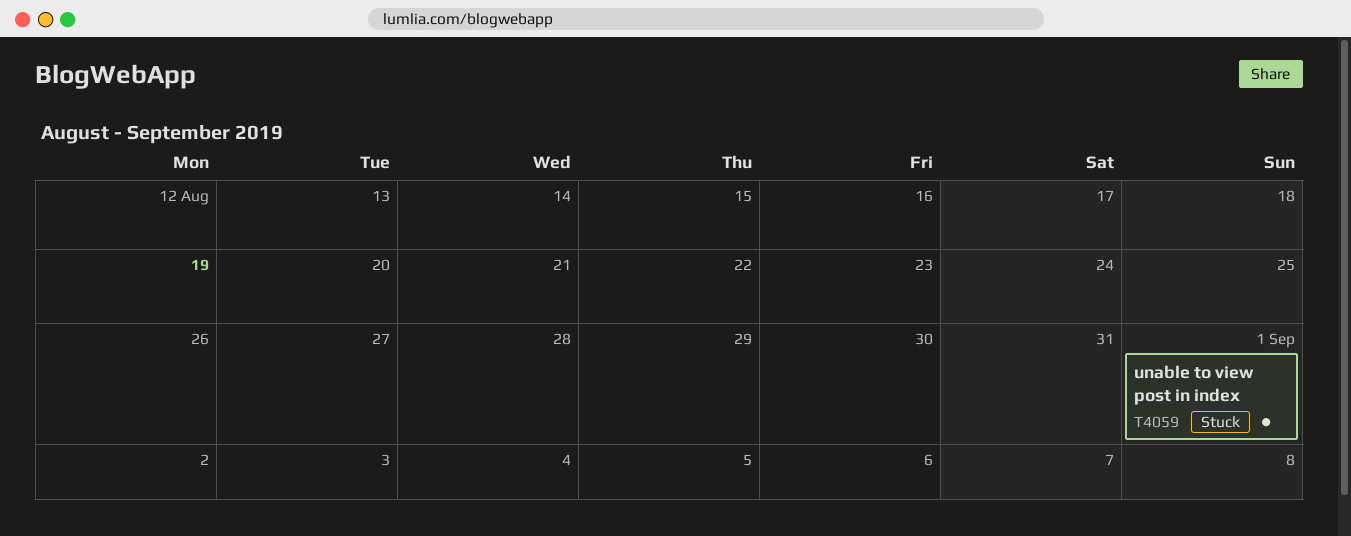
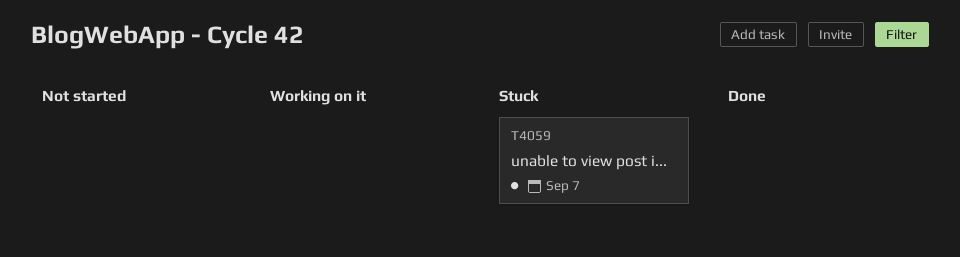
T4059, due: Sep 1 -> Sep 7

